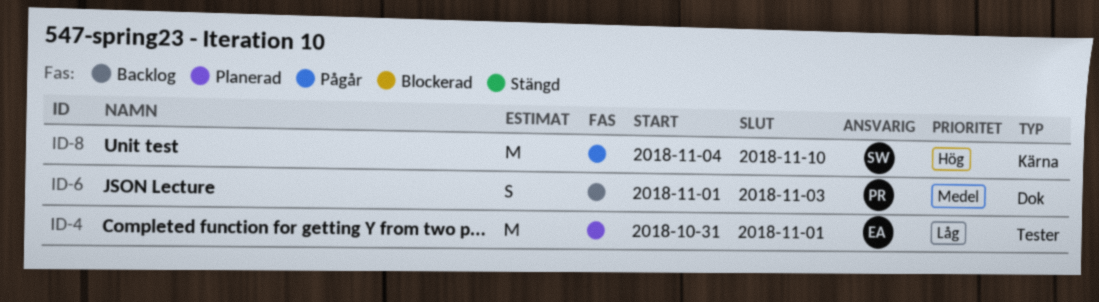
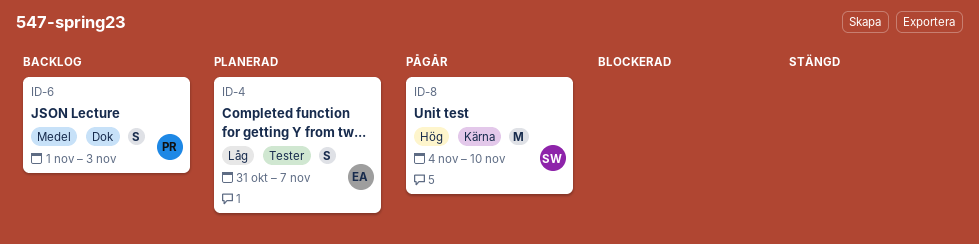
ID-4, estimate: M -> S
ID-4, due: Nov 1 -> Nov 7

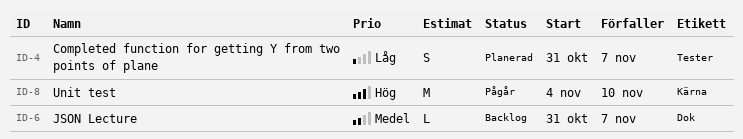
ID-6, estimate: S -> L
ID-6, start: Nov 1 -> Oct 31
ID-6, due: Nov 3 -> Nov 7

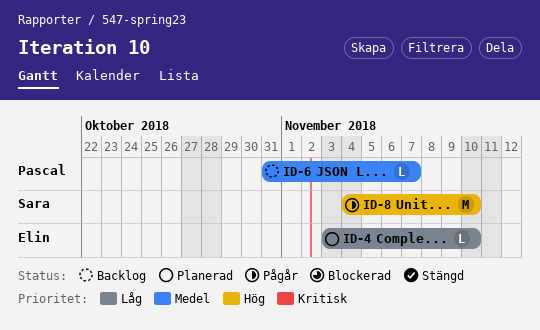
ID-4, estimate: S -> L
ID-4, start: Oct 31 -> Nov 3
ID-4, due: Nov 7 -> Nov 10

